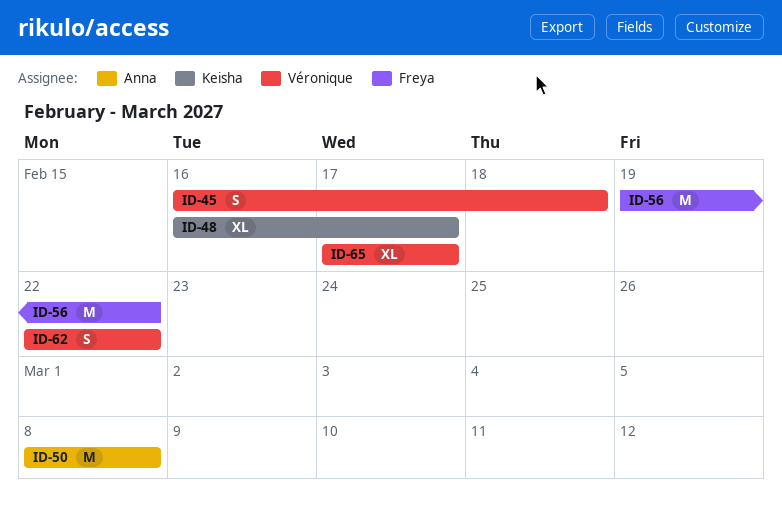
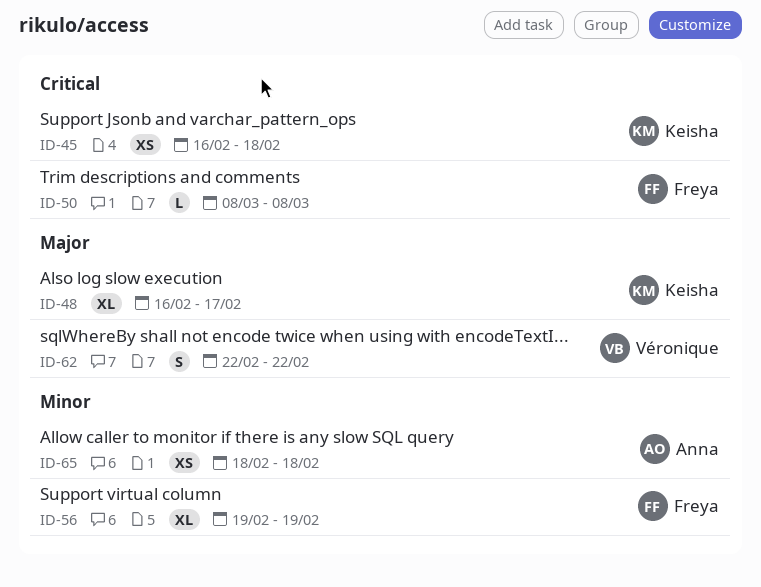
ID-45, owner: Véronique -> Keisha
ID-45, estimate: S -> XS
ID-50, owner: Anna -> Freya
ID-50, estimate: M -> L
ID-56, estimate: M -> XL
ID-56, due: Feb 22 -> Feb 19
ID-65, owner: Véronique -> Anna
ID-65, estimate: XL -> XS
ID-65, start: Feb 17 -> Feb 18
ID-65, due: Feb 17 -> Feb 18

